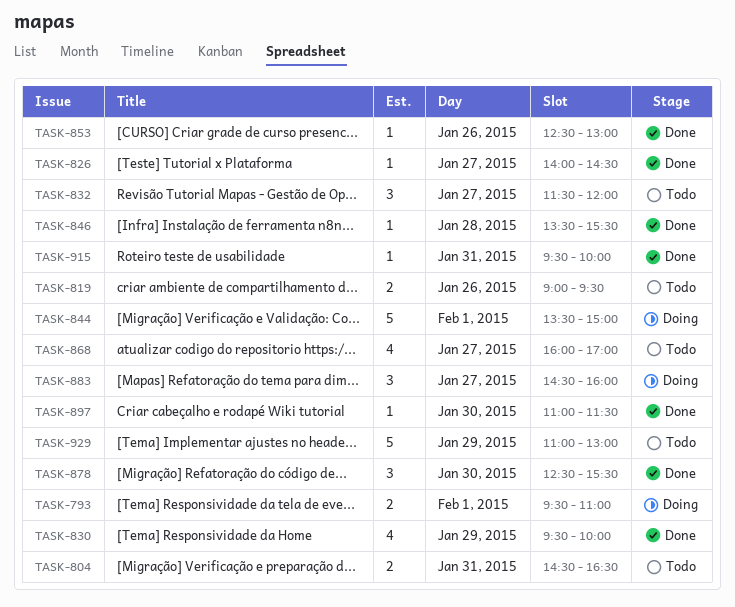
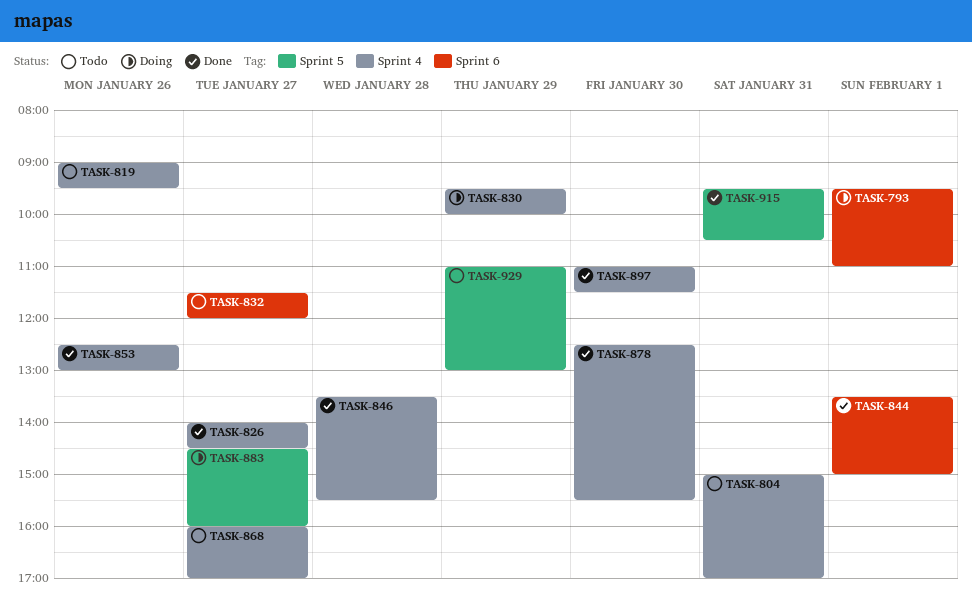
TASK-804, begins: 14:30 -> 15:00
TASK-804, ends: 16:30 -> 17:00
TASK-830, status: Done -> Doing
TASK-844, status: Doing -> Done
TASK-915, ends: 10:00 -> 10:30

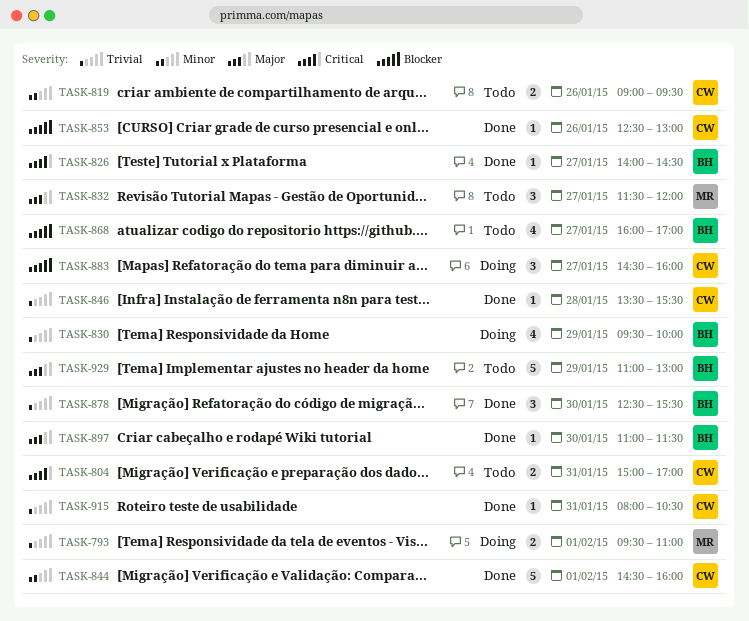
TASK-844, begins: 13:30 -> 14:30
TASK-844, ends: 15:00 -> 16:00
TASK-915, begins: 09:30 -> 08:00

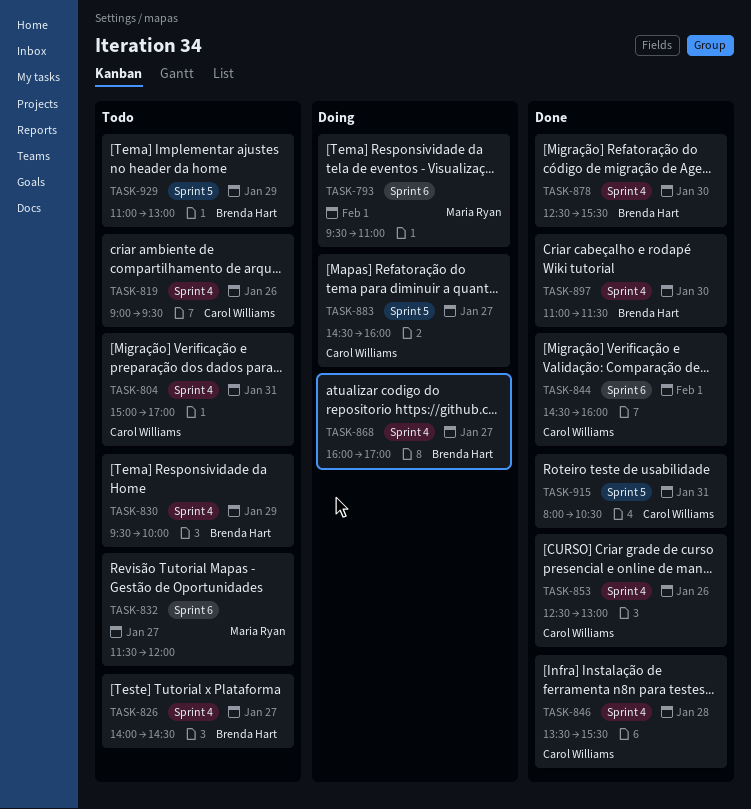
TASK-826, status: Done -> Todo
TASK-830, status: Doing -> Todo
TASK-868, status: Todo -> Doing

